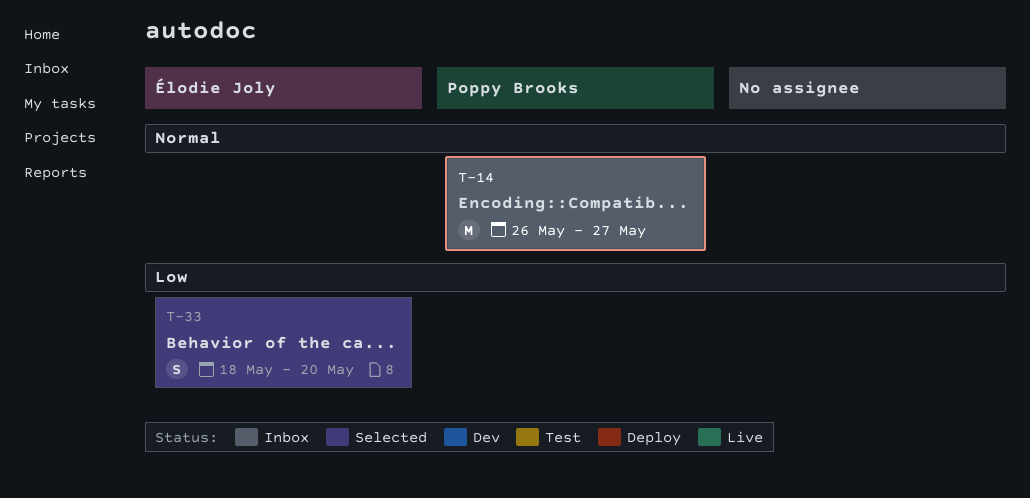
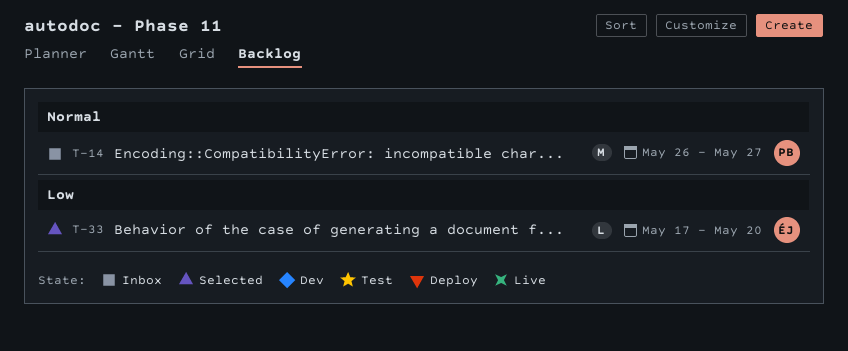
T-33, estimate: S -> L
T-33, start: May 18 -> May 17

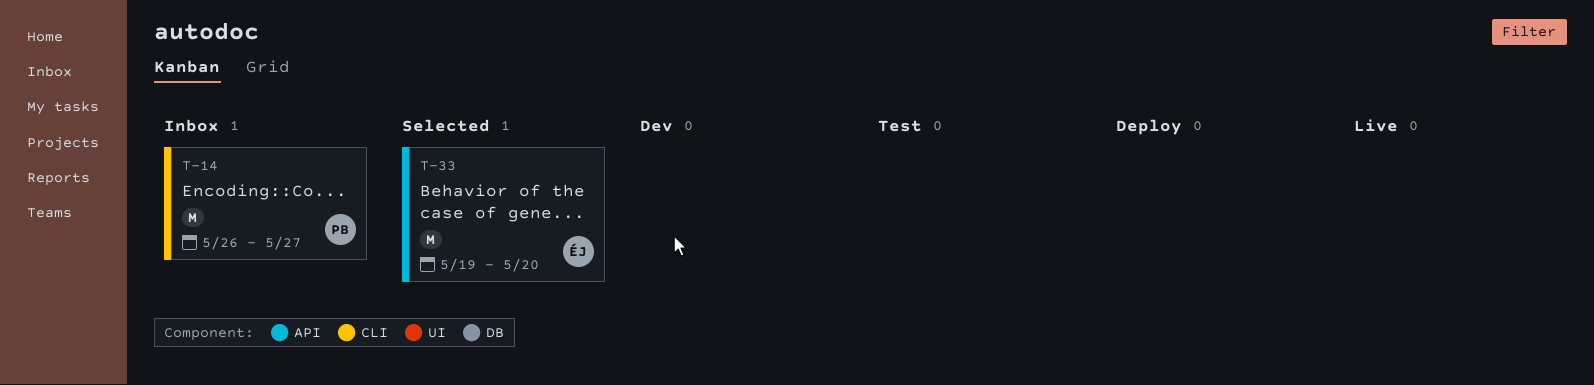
T-33, estimate: L -> M
T-33, start: May 17 -> May 19

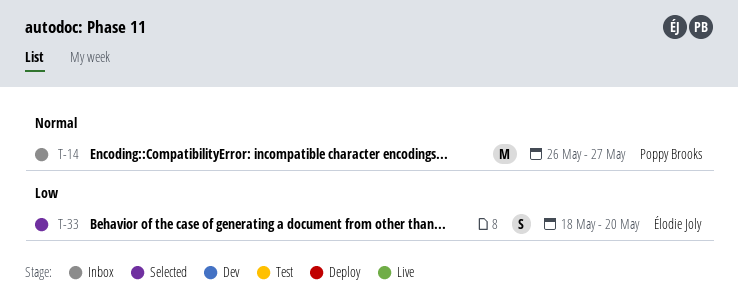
T-33, estimate: M -> S
T-33, start: May 19 -> May 18

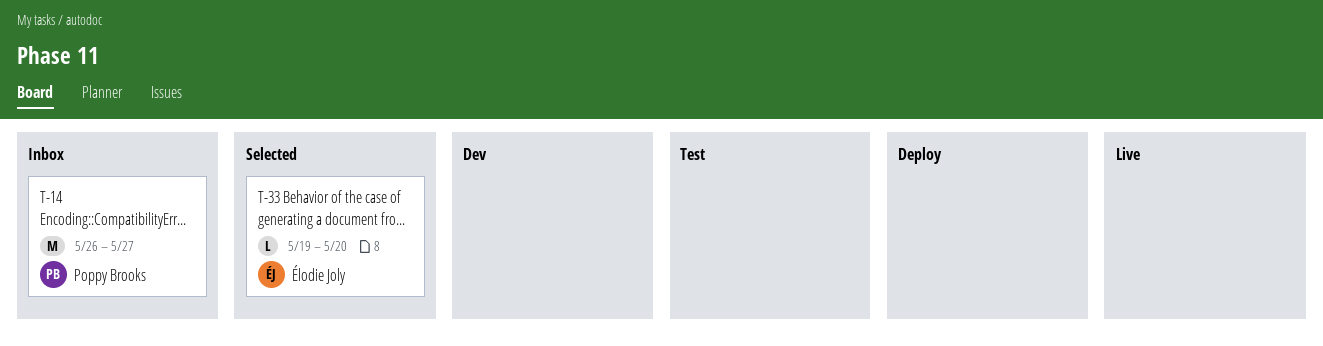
T-33, estimate: S -> L
T-33, start: May 18 -> May 19

